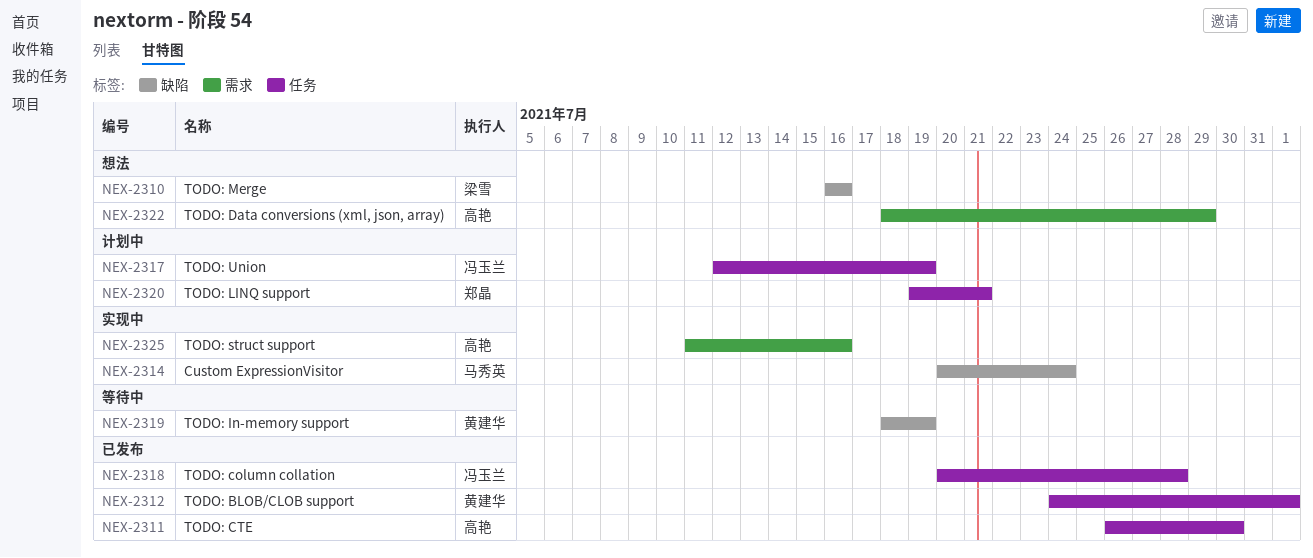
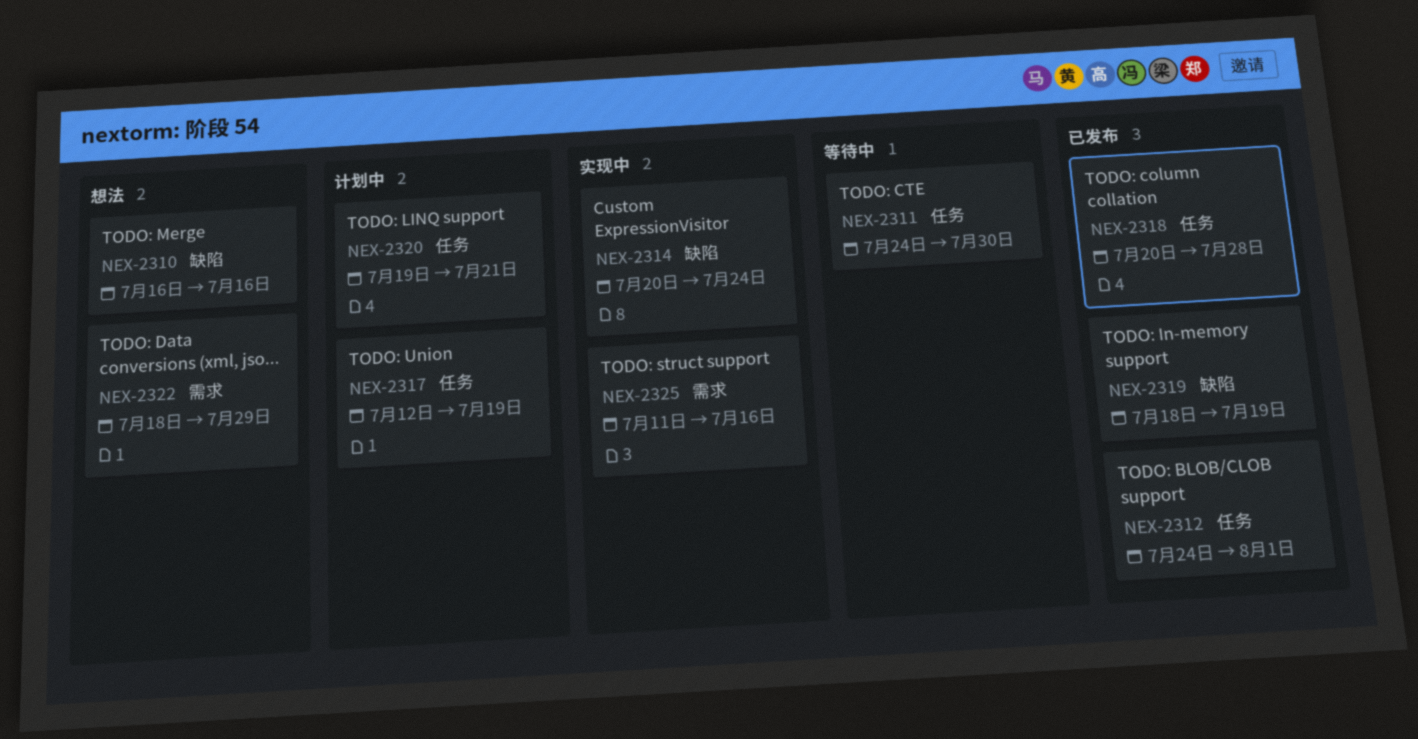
NEX-2311, status: 已发布 -> 等待中
NEX-2311, start: Jul 26 -> Jul 24
NEX-2319, status: 等待中 -> 已发布

